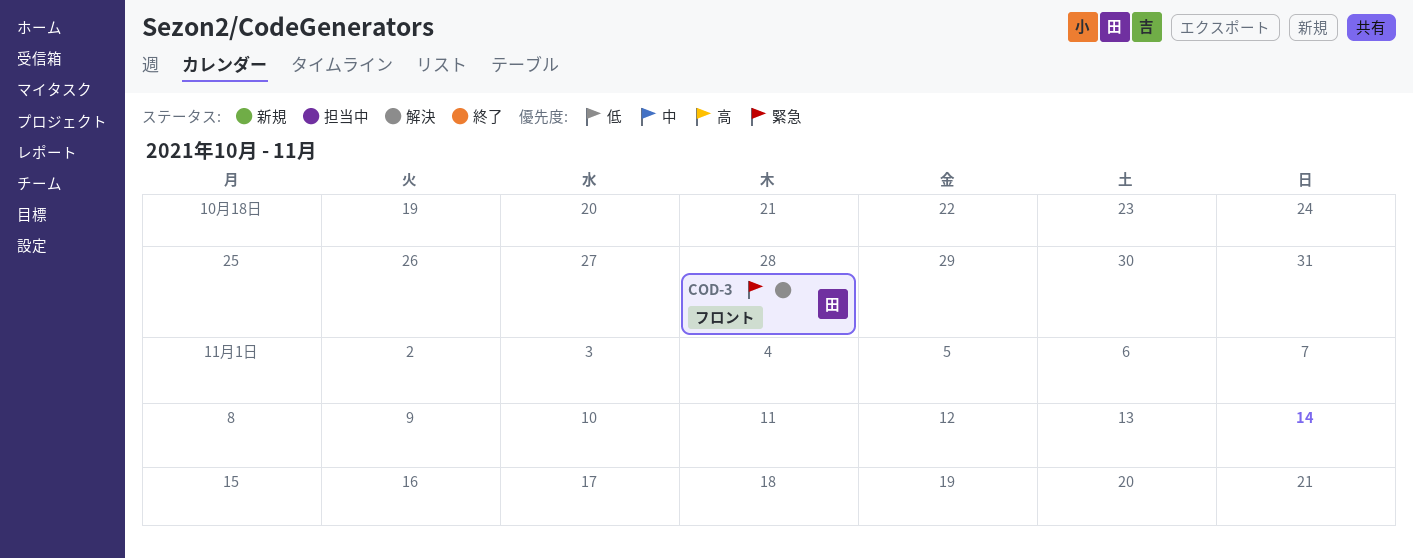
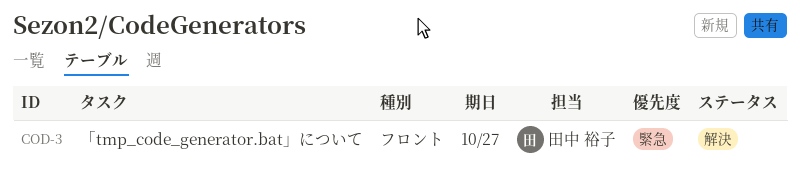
COD-3, due: Oct 28 -> Oct 27

